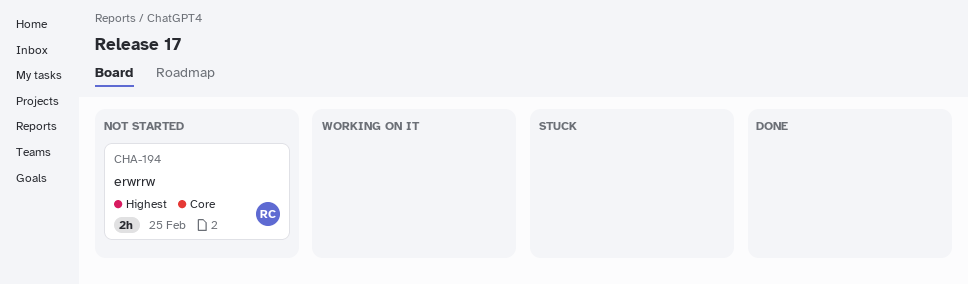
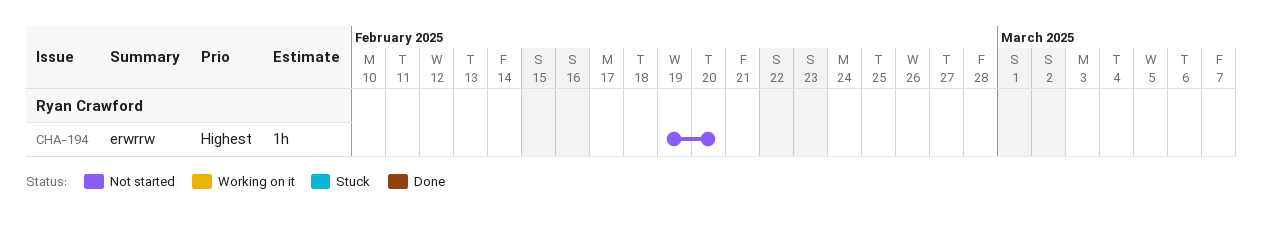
CHA-194, estimate: 2h -> 1h
CHA-194, due: Feb 25 -> Feb 20

